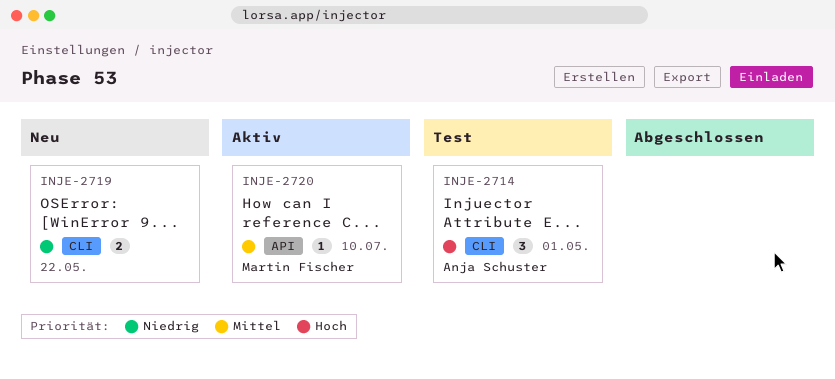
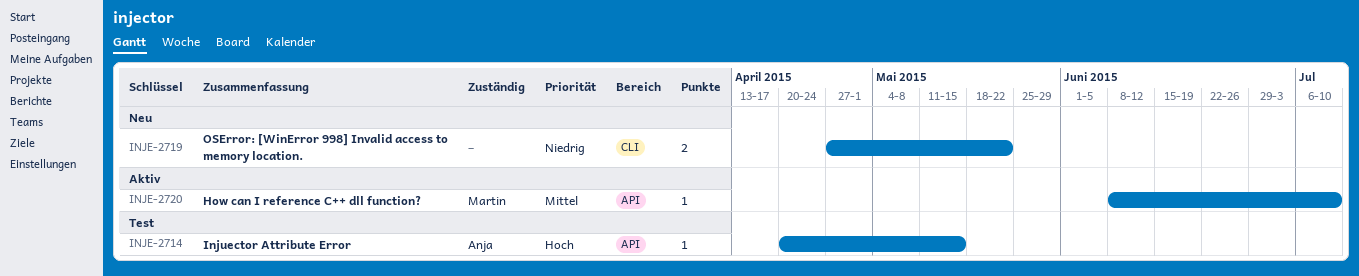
INJE-2714, label: CLI -> API
INJE-2714, estimate: 3 -> 1
INJE-2714, due: May 1 -> May 15

